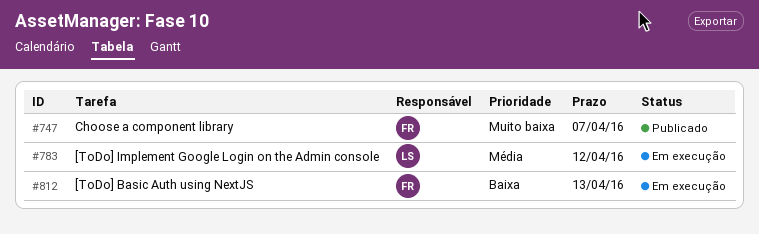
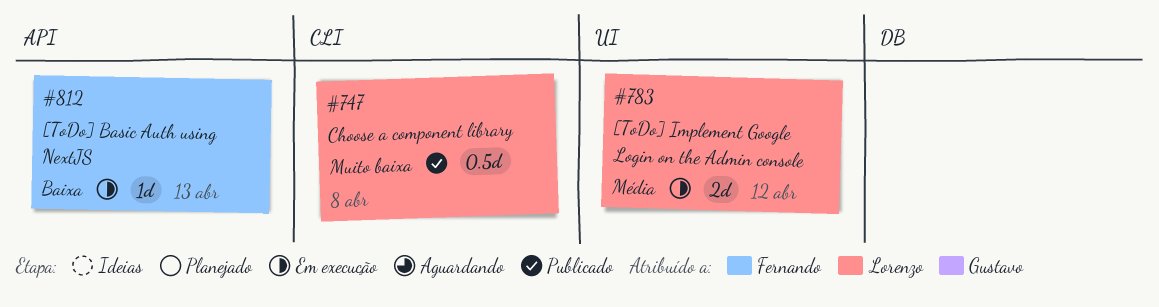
#747, owner: Fernando -> Lorenzo
#747, due: Apr 7 -> Apr 8

